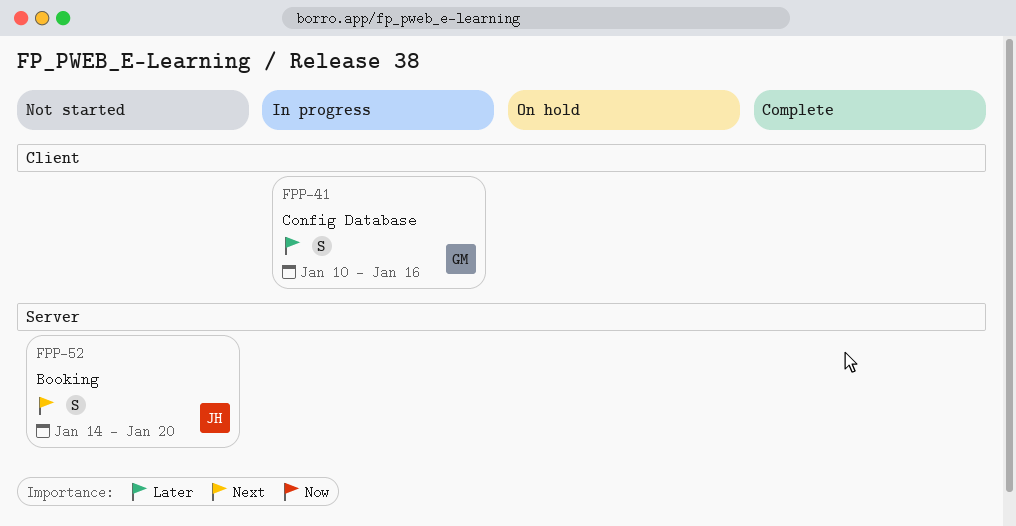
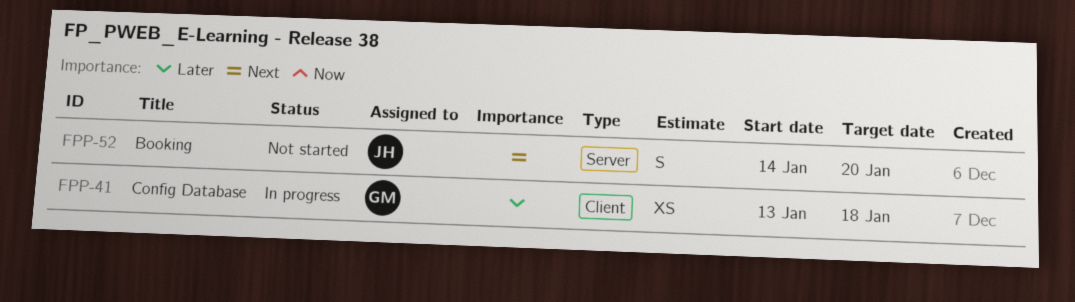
FPP-41, estimate: S -> XS
FPP-41, start: Jan 10 -> Jan 13
FPP-41, due: Jan 16 -> Jan 18

